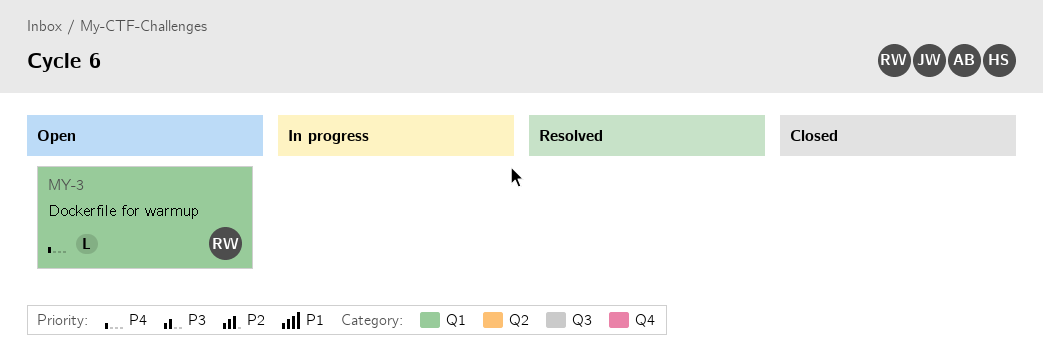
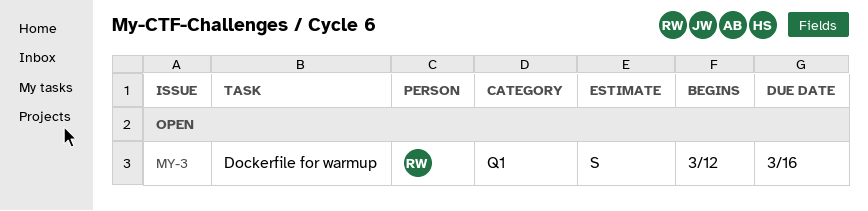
MY-3, estimate: L -> S

